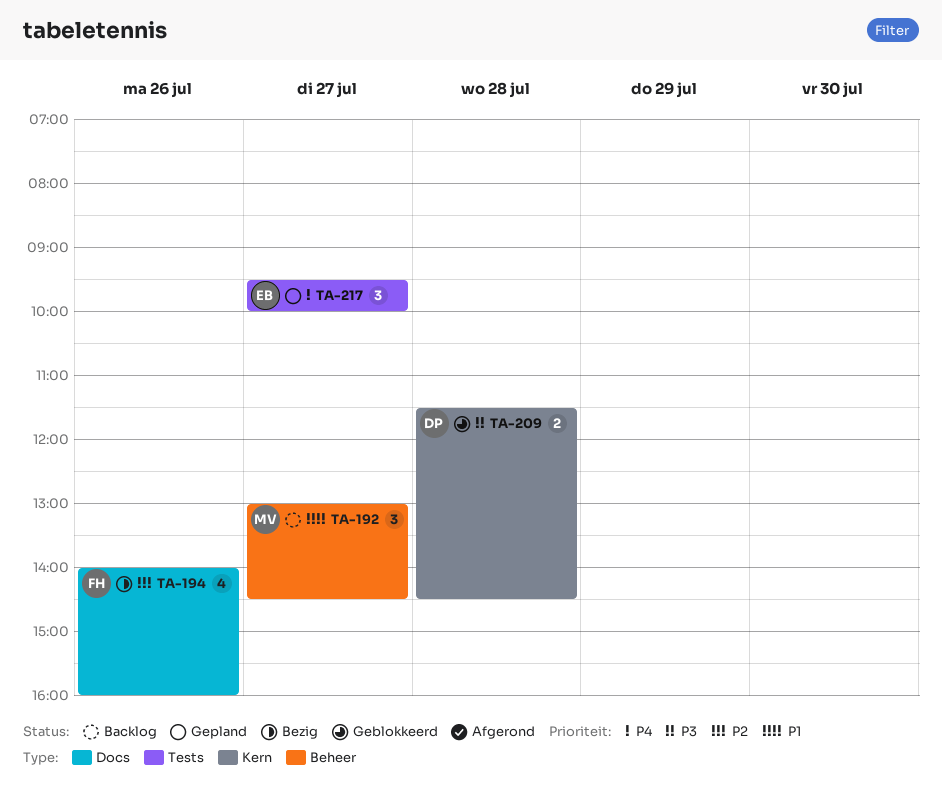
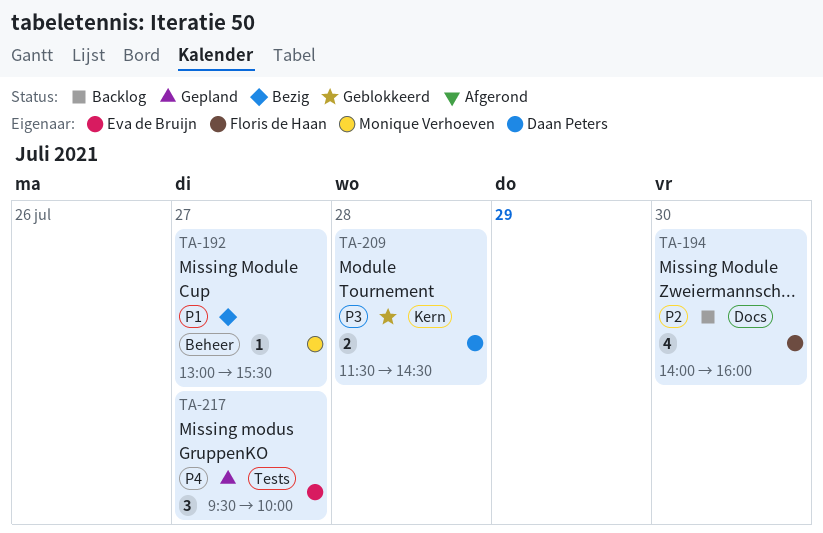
TA-192, status: Backlog -> Bezig
TA-192, estimate: 3 -> 1
TA-192, ends: 14:30 -> 15:30
TA-194, status: Bezig -> Backlog
TA-194, day: Jul 26 -> Jul 30

